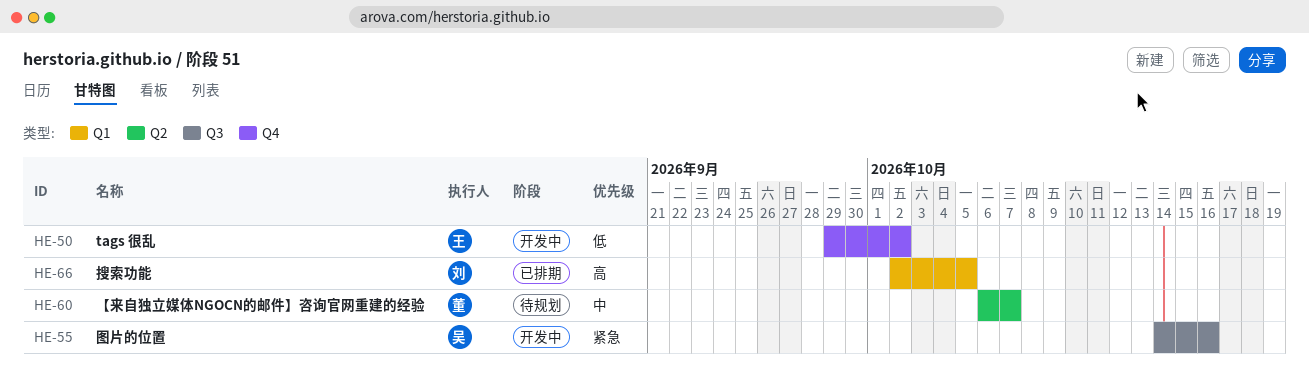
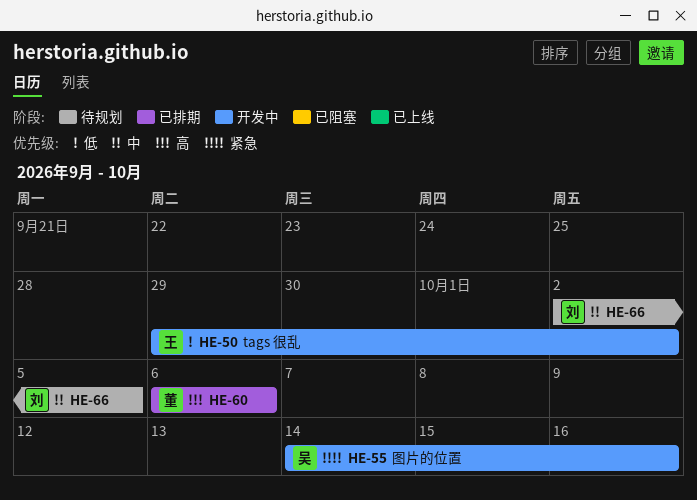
HE-60, status: 待规划 -> 已排期
HE-60, priority: 中 -> 高
HE-60, due: Oct 7 -> Oct 6
HE-66, status: 已排期 -> 待规划
HE-66, priority: 高 -> 中

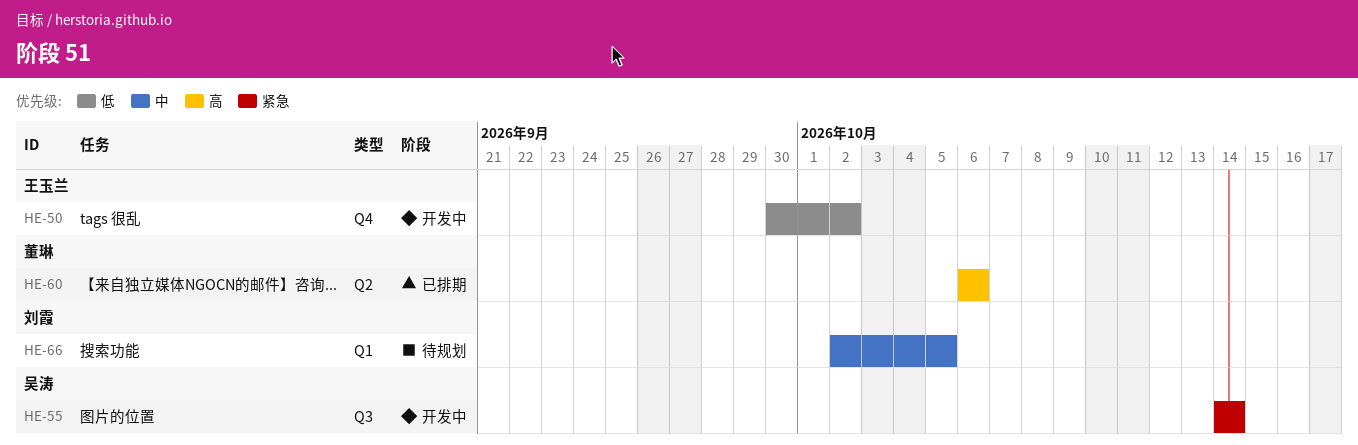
HE-50, start: Sep 29 -> Sep 30
HE-55, due: Oct 16 -> Oct 14

